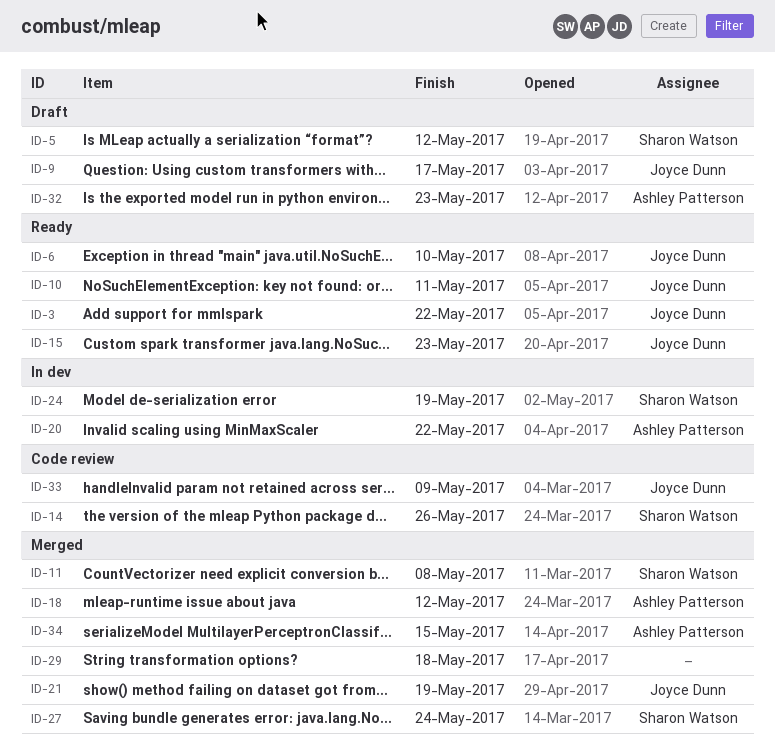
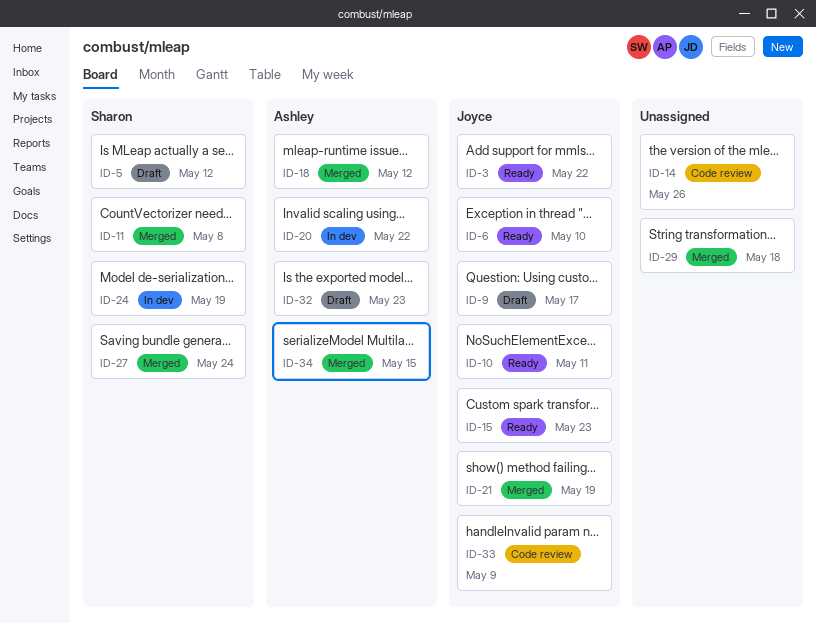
ID-14, owner: Sharon Watson -> none

